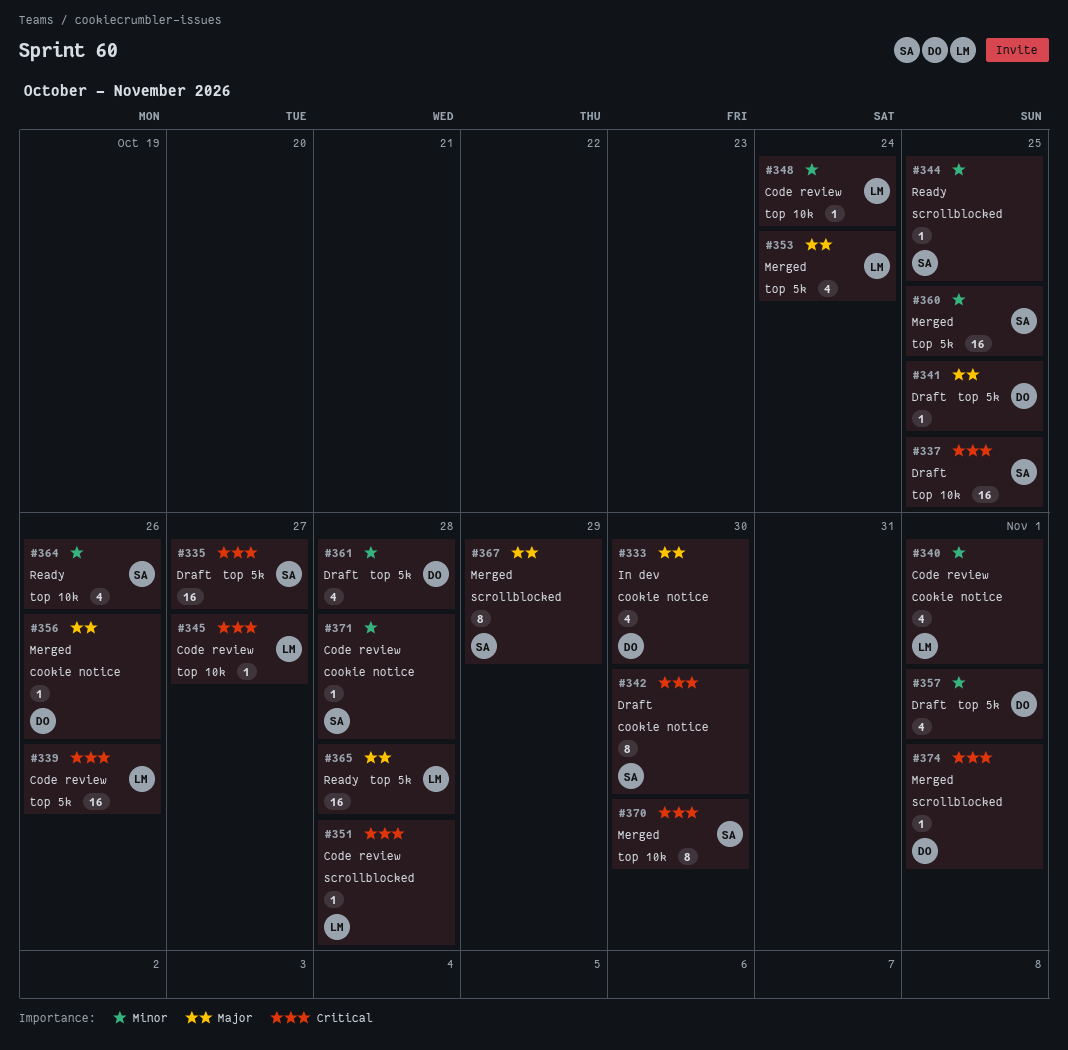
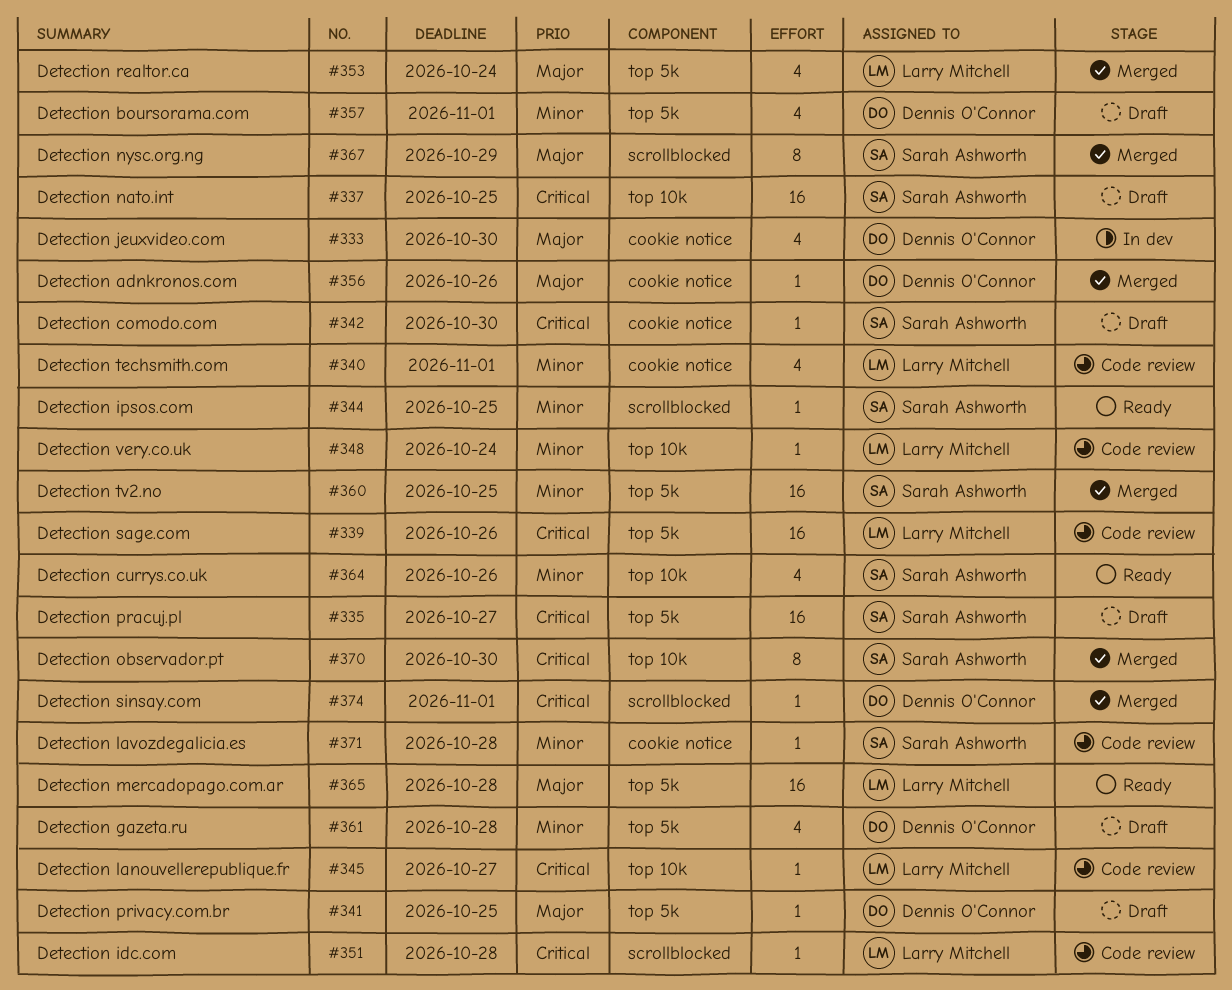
#342, estimate: 8 -> 1

